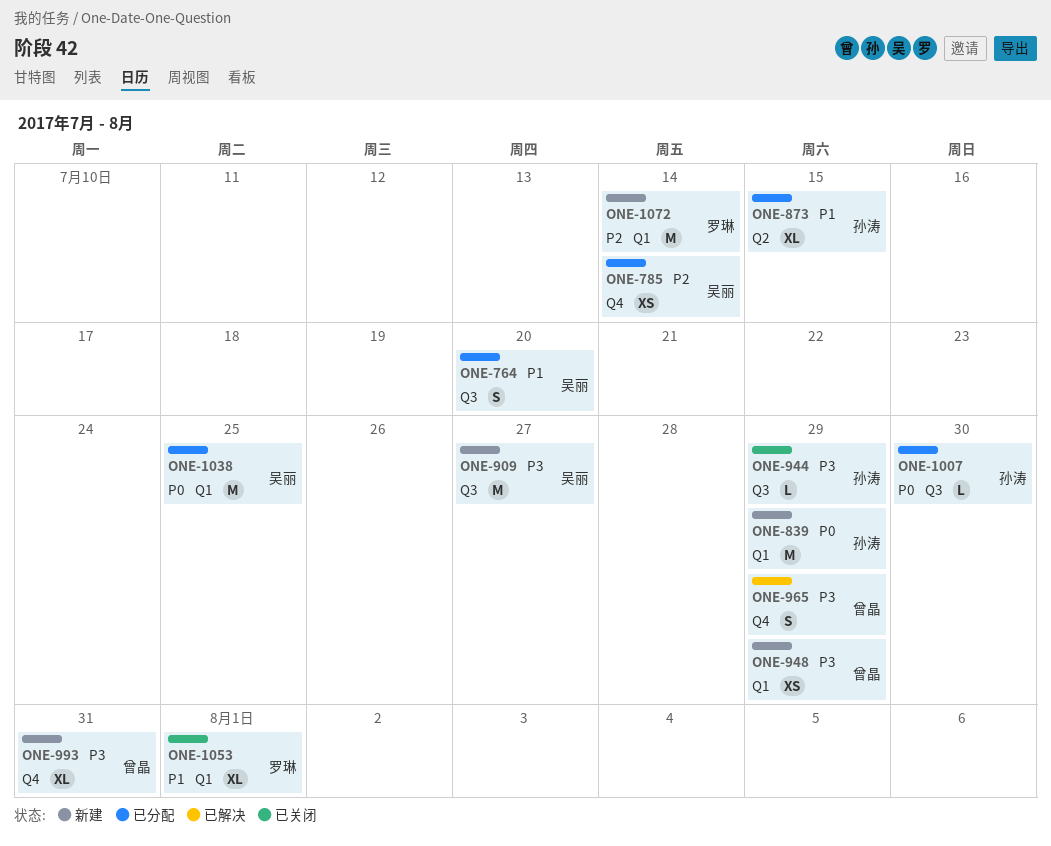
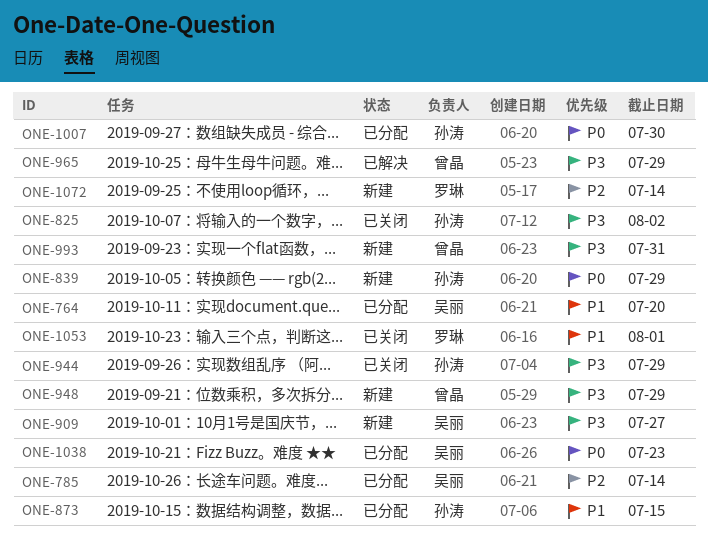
ONE-825: none -> present
ONE-1038, due: Jul 25 -> Jul 23

